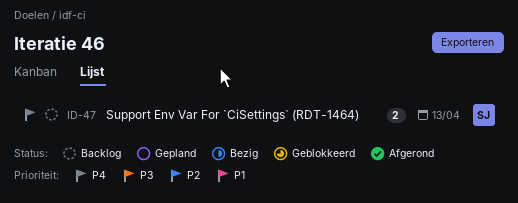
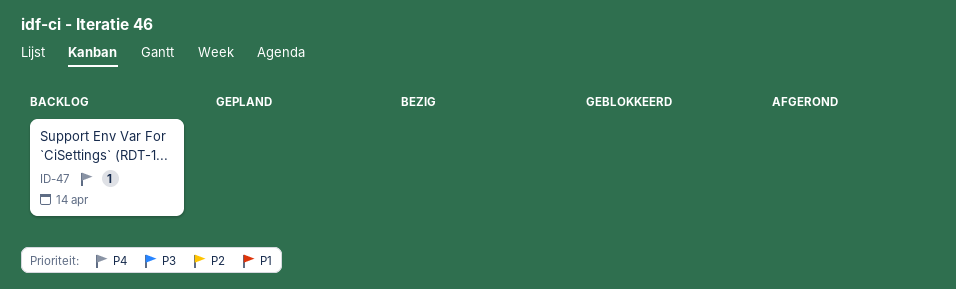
ID-47, estimate: 2 -> 1
ID-47, due: Apr 13 -> Apr 14

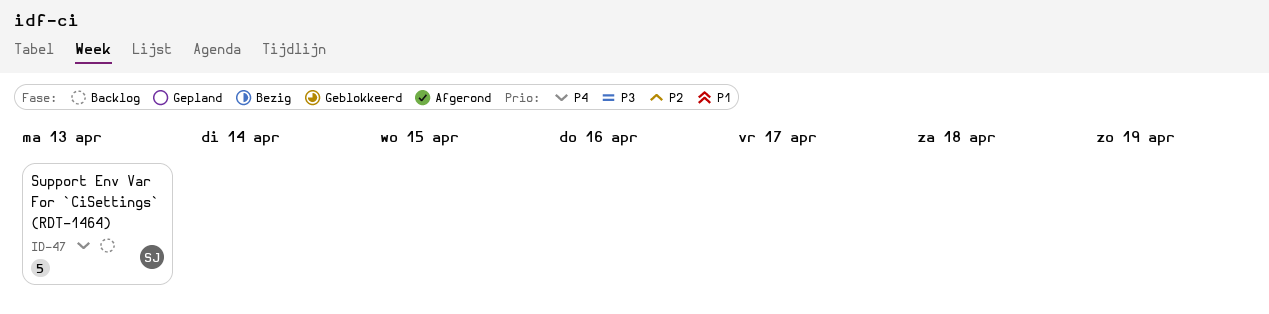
ID-47, estimate: 1 -> 5
ID-47, due: Apr 14 -> Apr 13

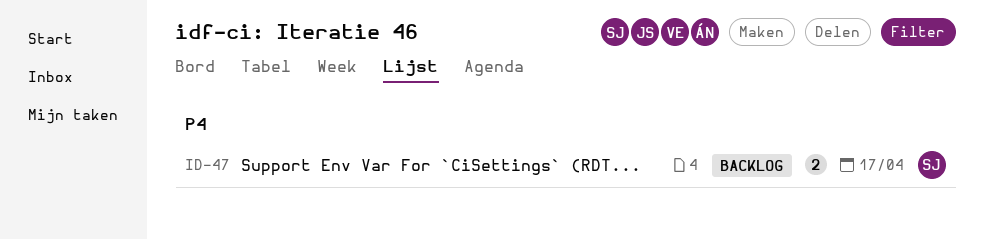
ID-47, estimate: 5 -> 2
ID-47, due: Apr 13 -> Apr 17

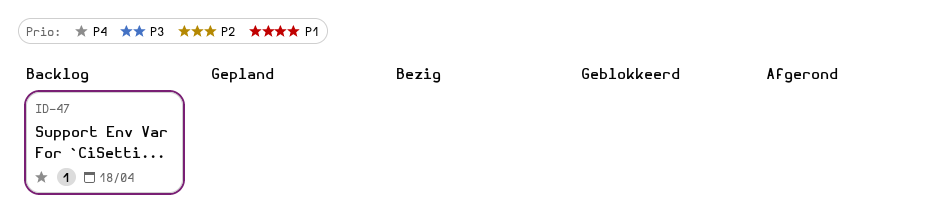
ID-47, estimate: 2 -> 1
ID-47, due: Apr 17 -> Apr 18

